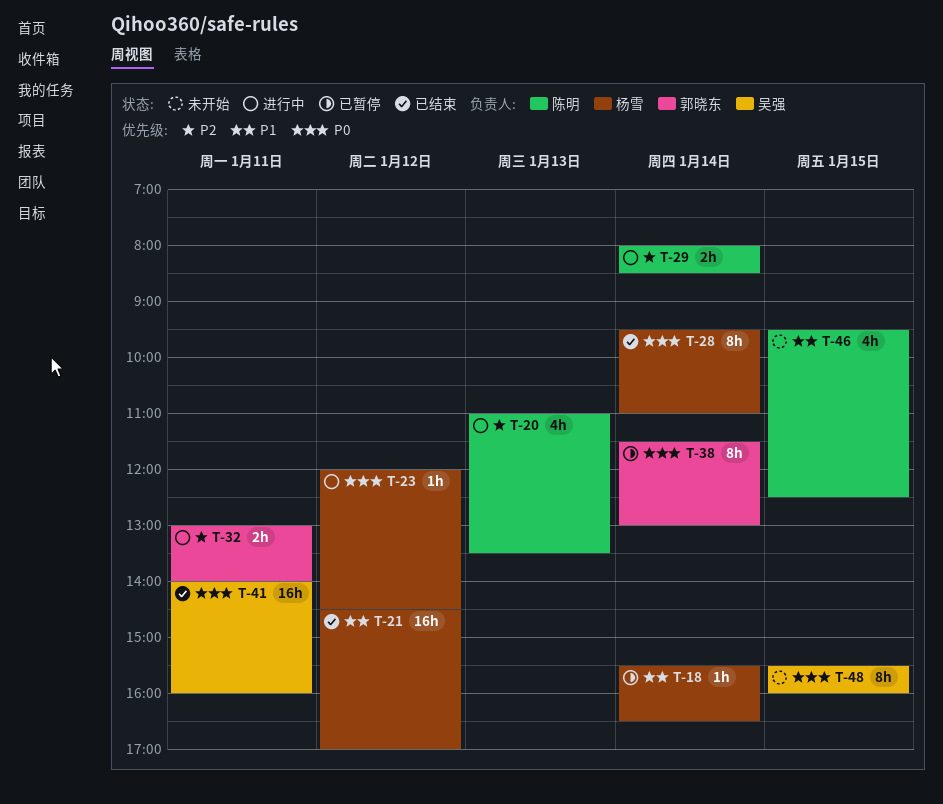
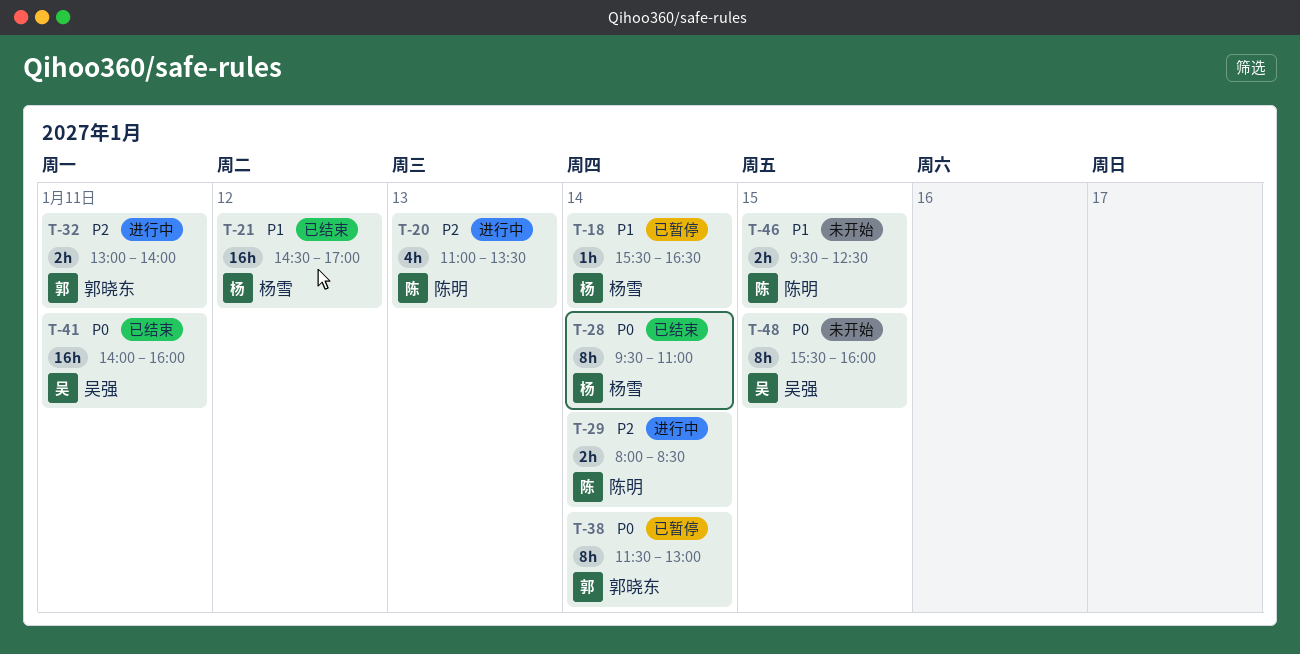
T-23: present -> none
T-46, estimate: 4h -> 2h

